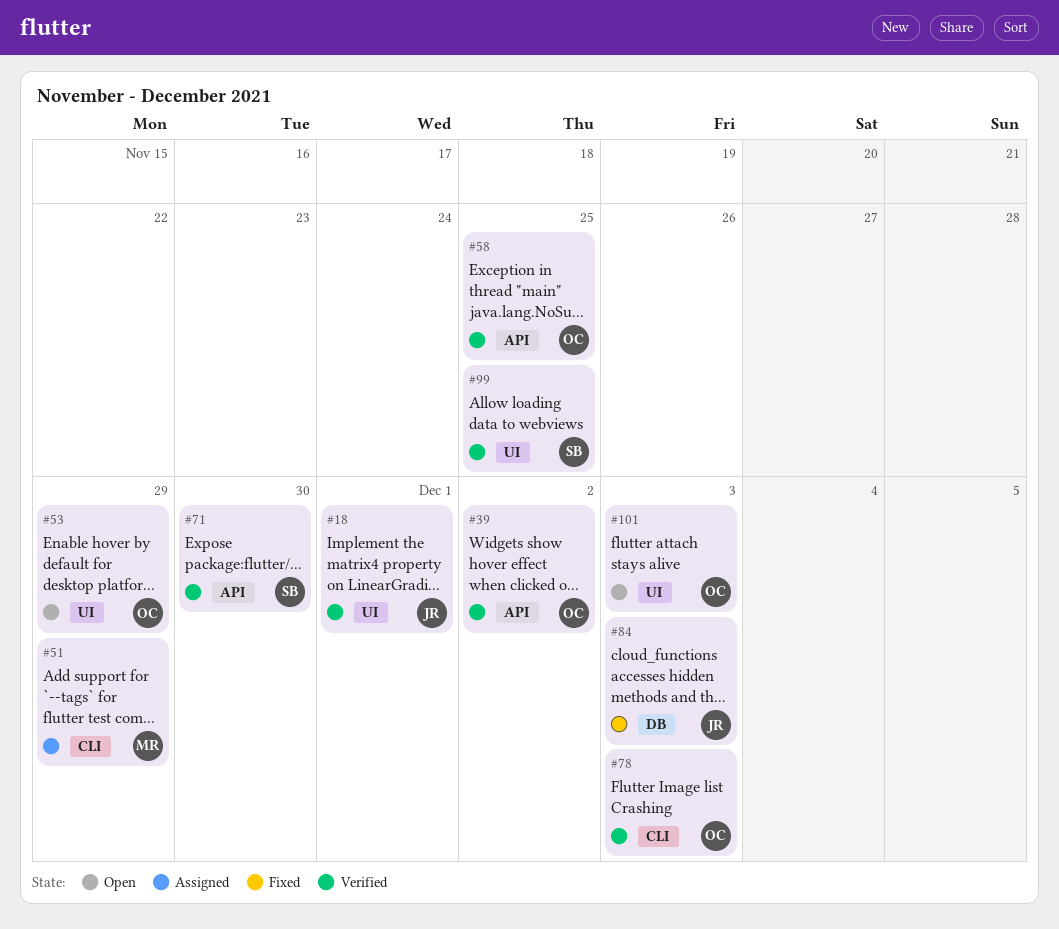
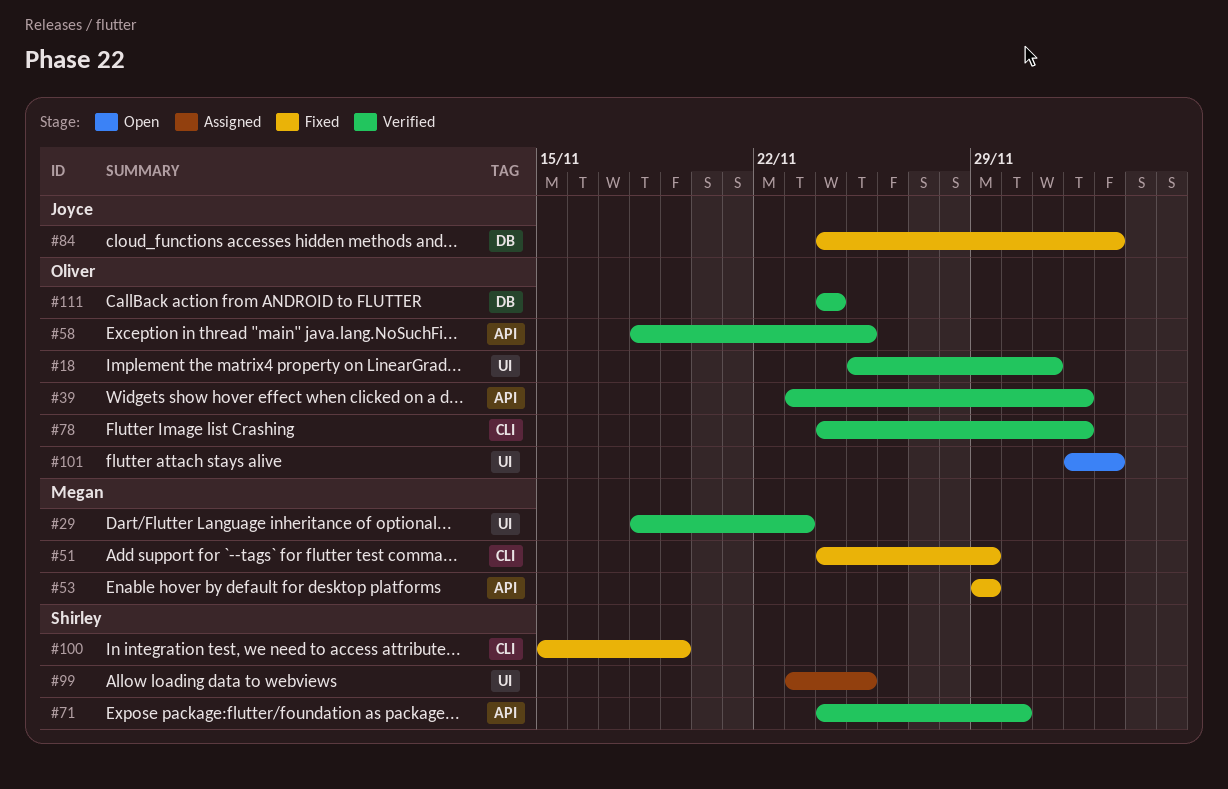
#18, owner: Joyce -> Oliver
#29: none -> present
#51, status: Assigned -> Fixed
#53, status: Open -> Fixed
#53, owner: Oliver -> Megan
#53, label: UI -> API
#78, due: Dec 3 -> Dec 2
#99, status: Verified -> Assigned
#100: none -> present
#111: none -> present

